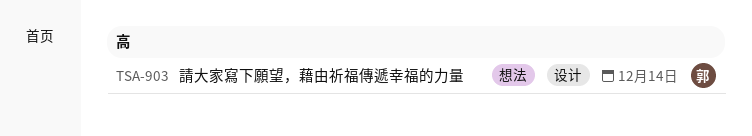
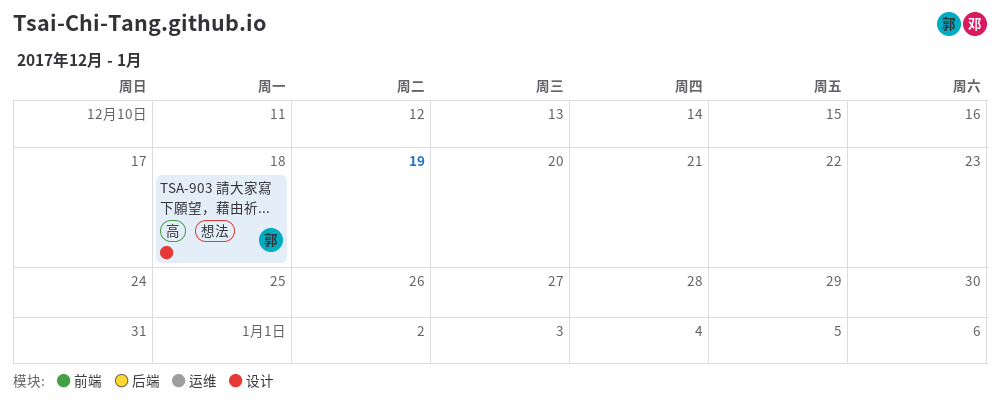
TSA-903, due: Dec 14 -> Dec 18

